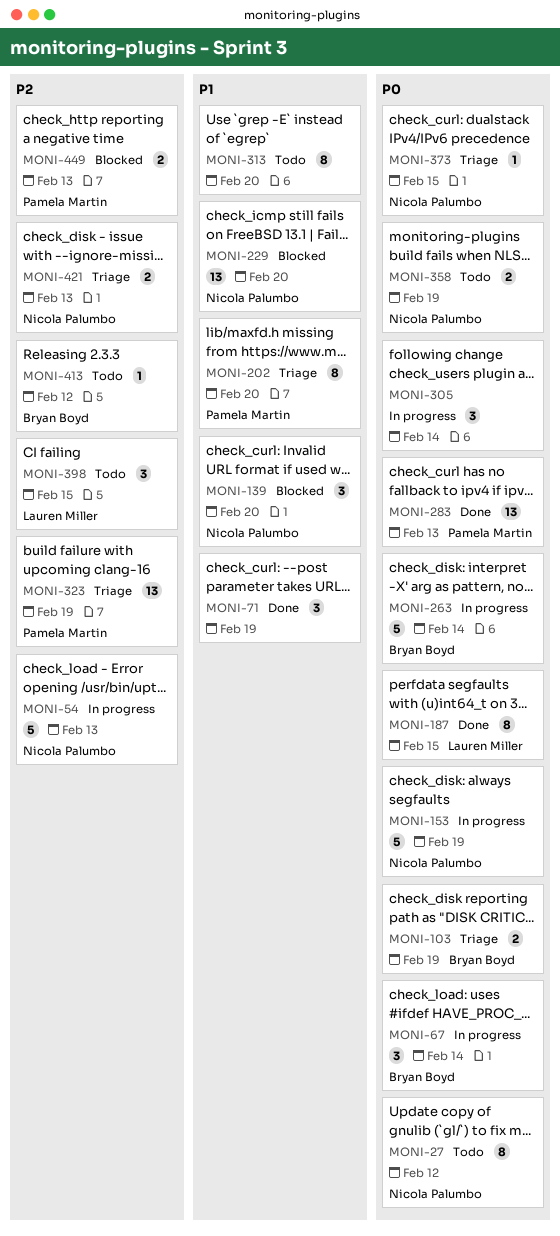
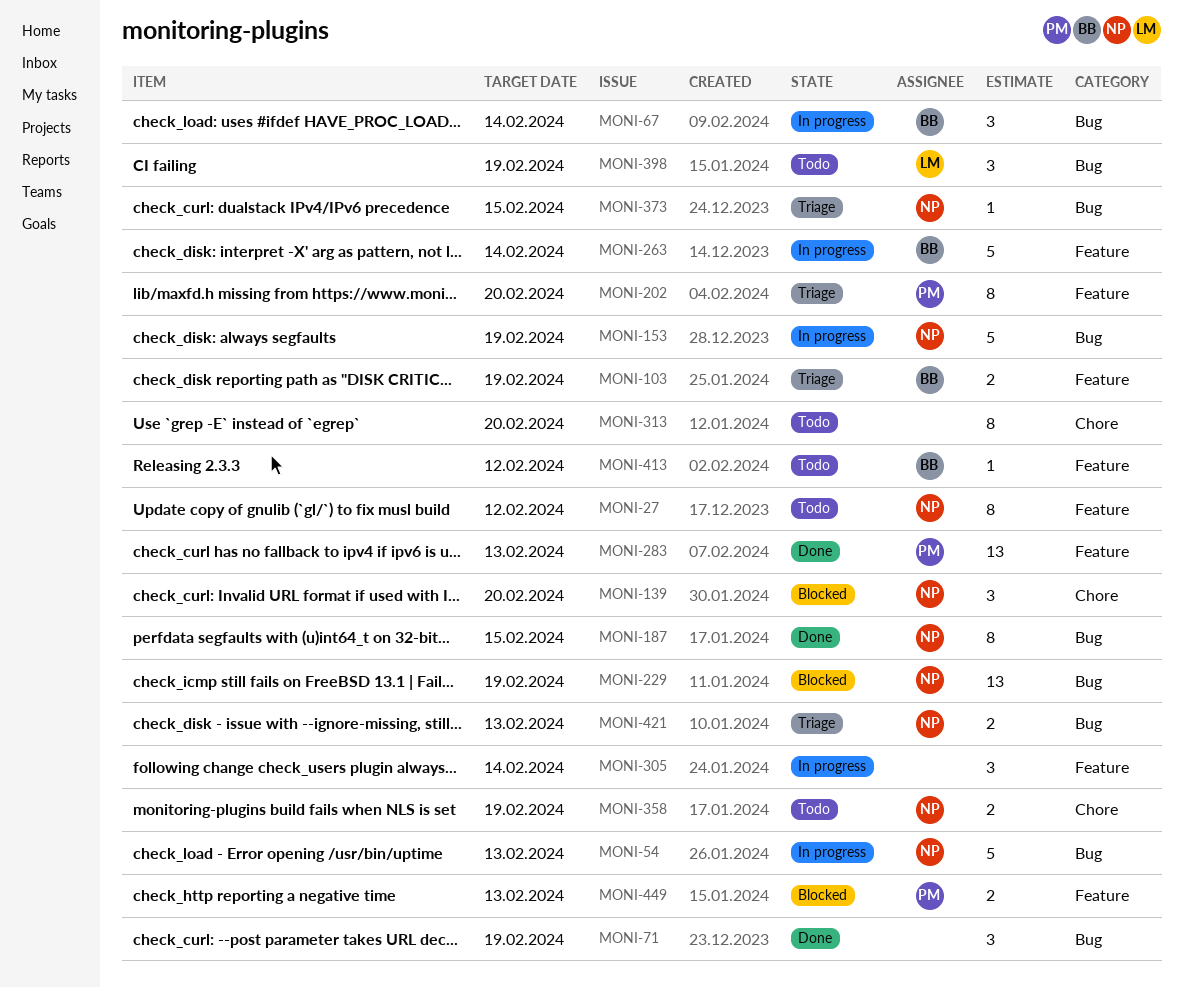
MONI-187, owner: Lauren Miller -> Nicola Palumbo
MONI-229, due: Feb 20 -> Feb 19
MONI-323: present -> none
MONI-398, due: Feb 15 -> Feb 19

